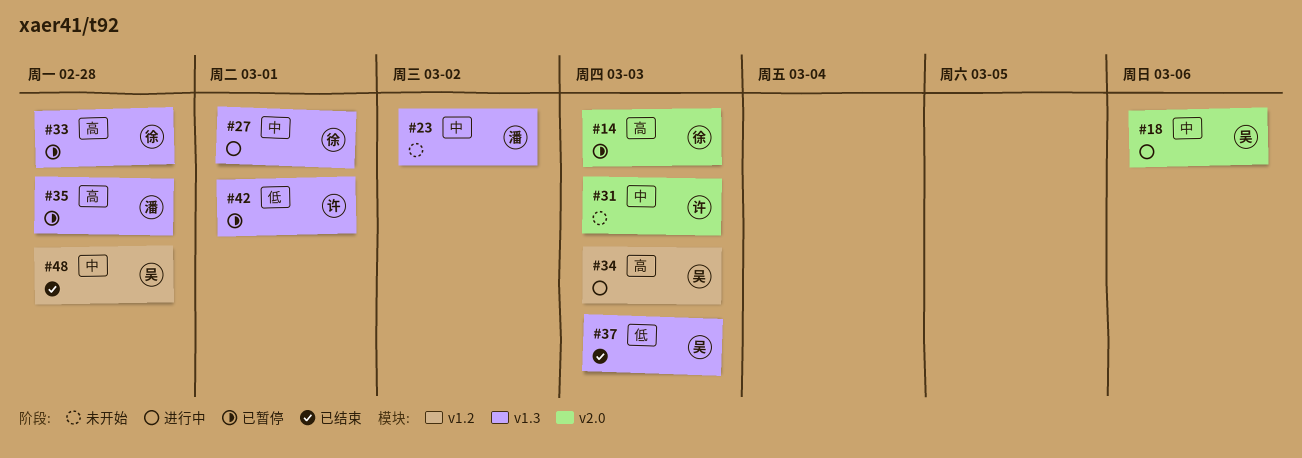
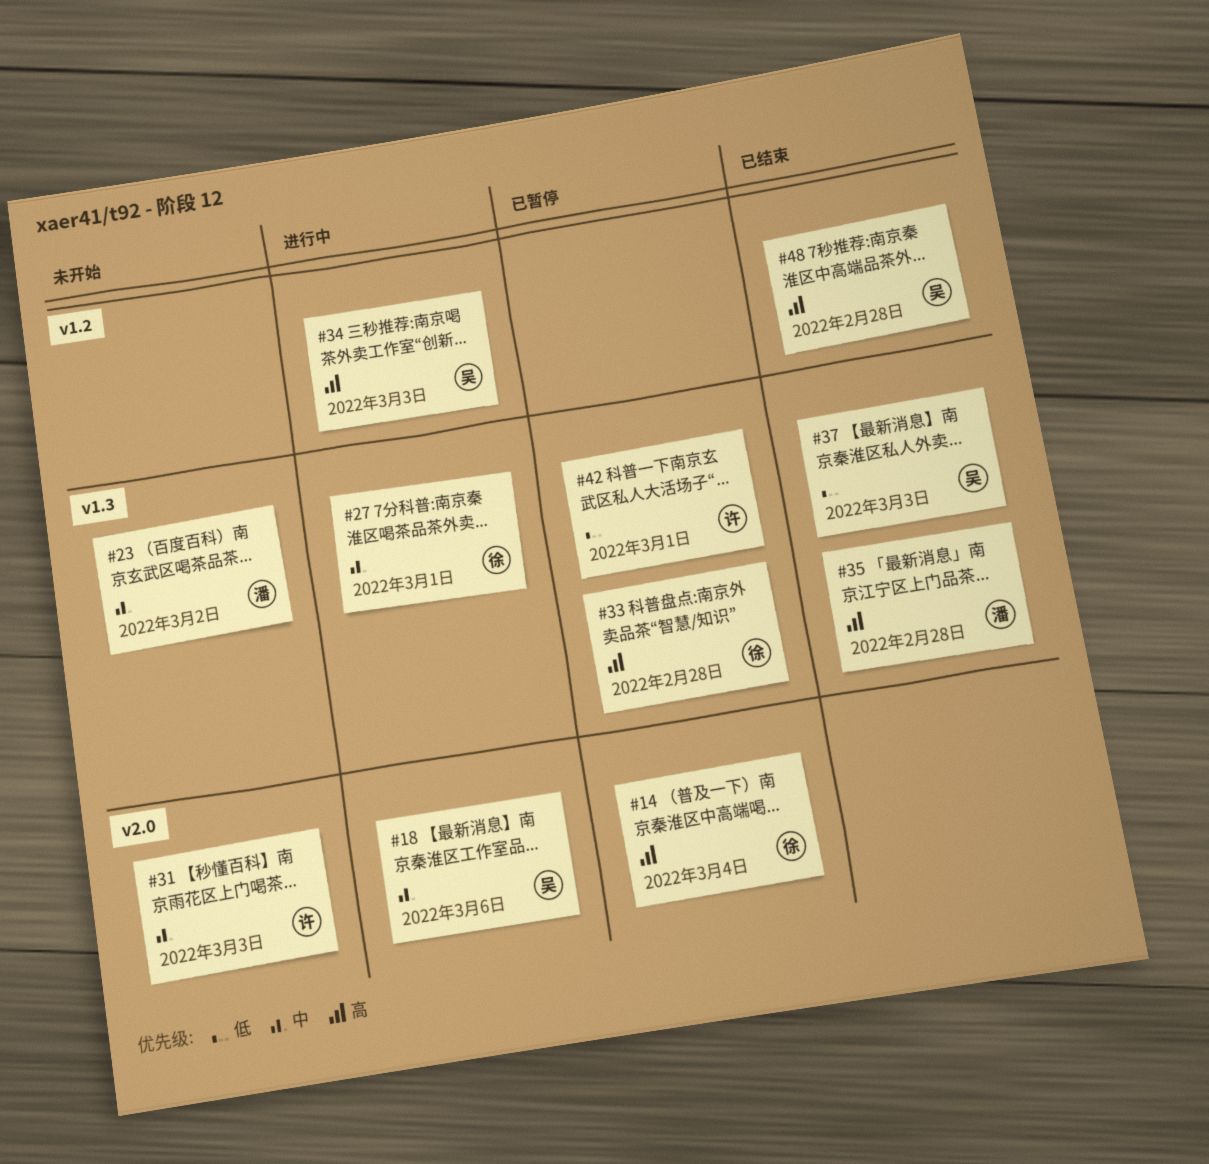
#14, due: Mar 3 -> Mar 4
#35, status: 已暂停 -> 已结束
#48, priority: 中 -> 高

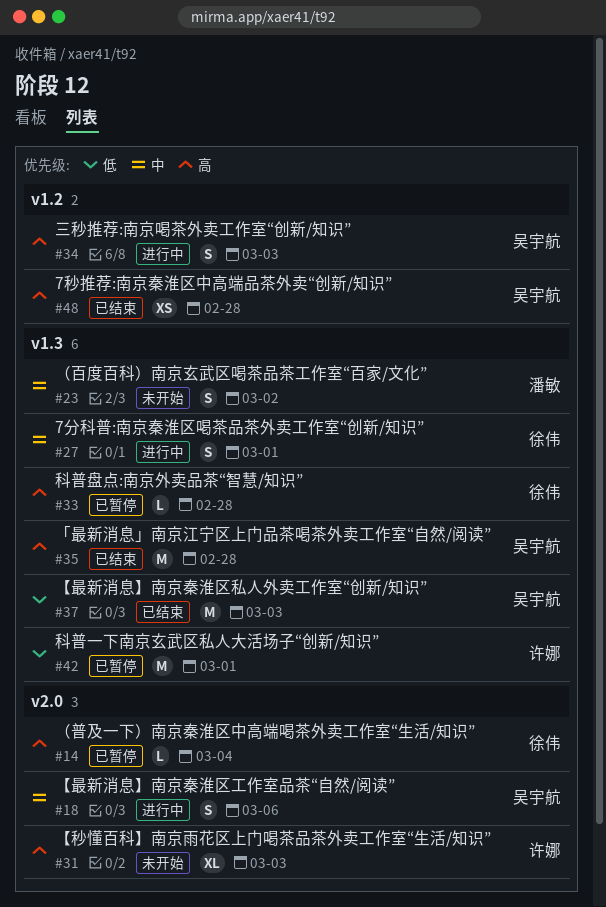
#31, priority: 中 -> 高
#35, owner: 潘敏 -> 吴宇航

